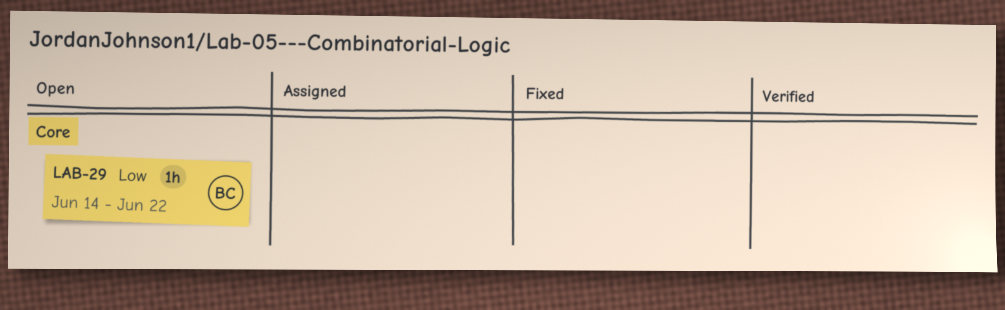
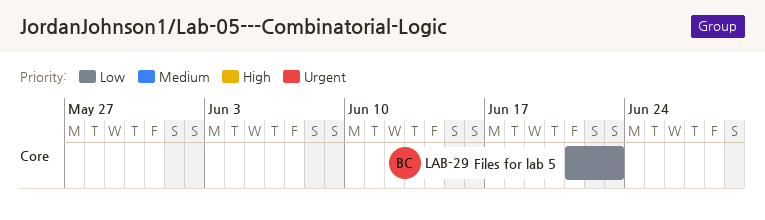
LAB-29, start: Jun 14 -> Jun 21
LAB-29, due: Jun 22 -> Jun 23

